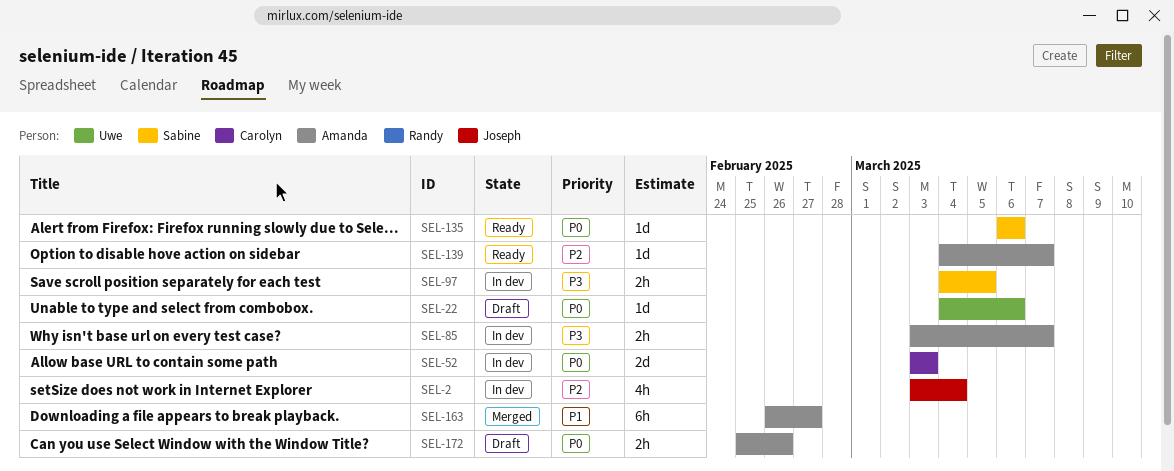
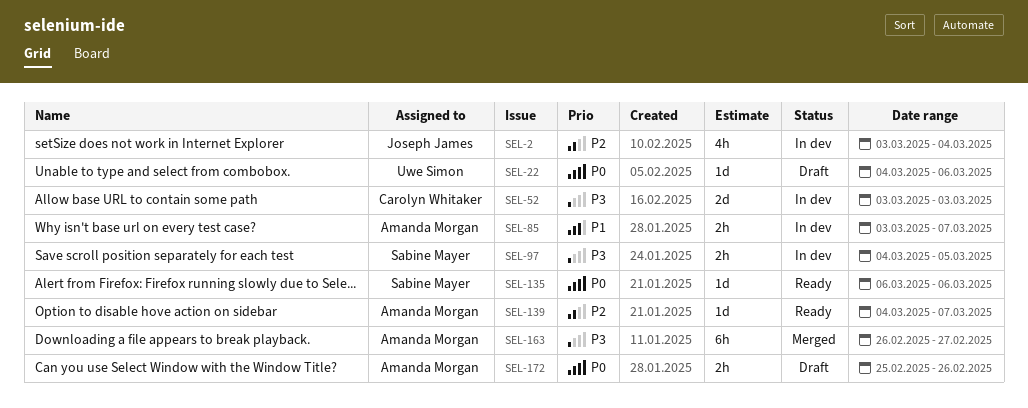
SEL-52, priority: P0 -> P3
SEL-85, priority: P3 -> P1
SEL-163, priority: P1 -> P3

